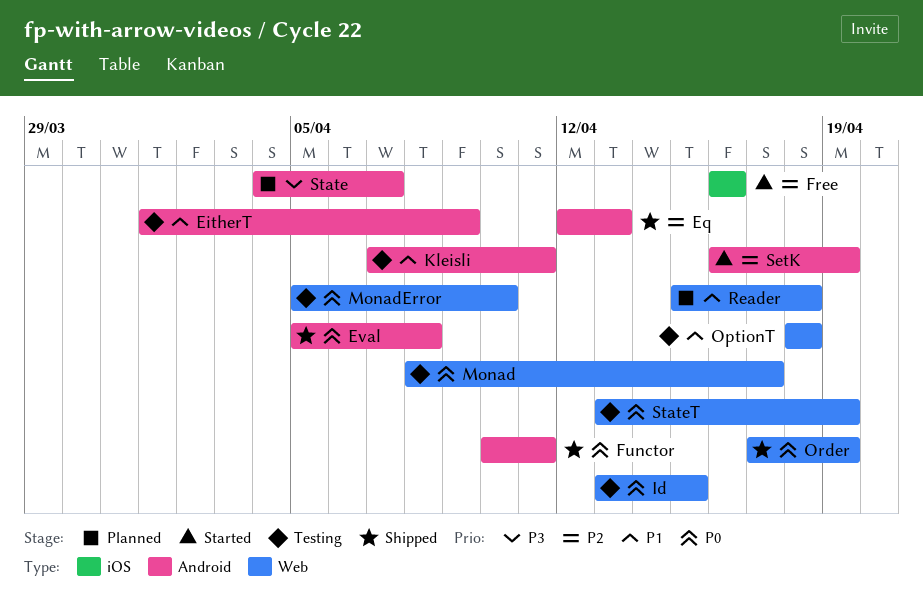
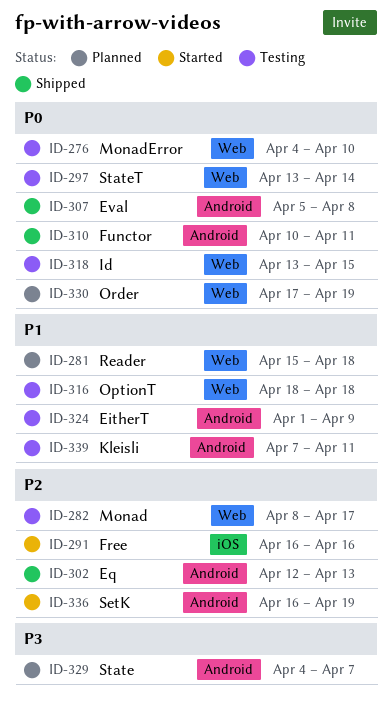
Monad, priority: P0 -> P2
MonadError, start: Apr 5 -> Apr 4
Order, status: Shipped -> Planned
StateT, due: Apr 19 -> Apr 14

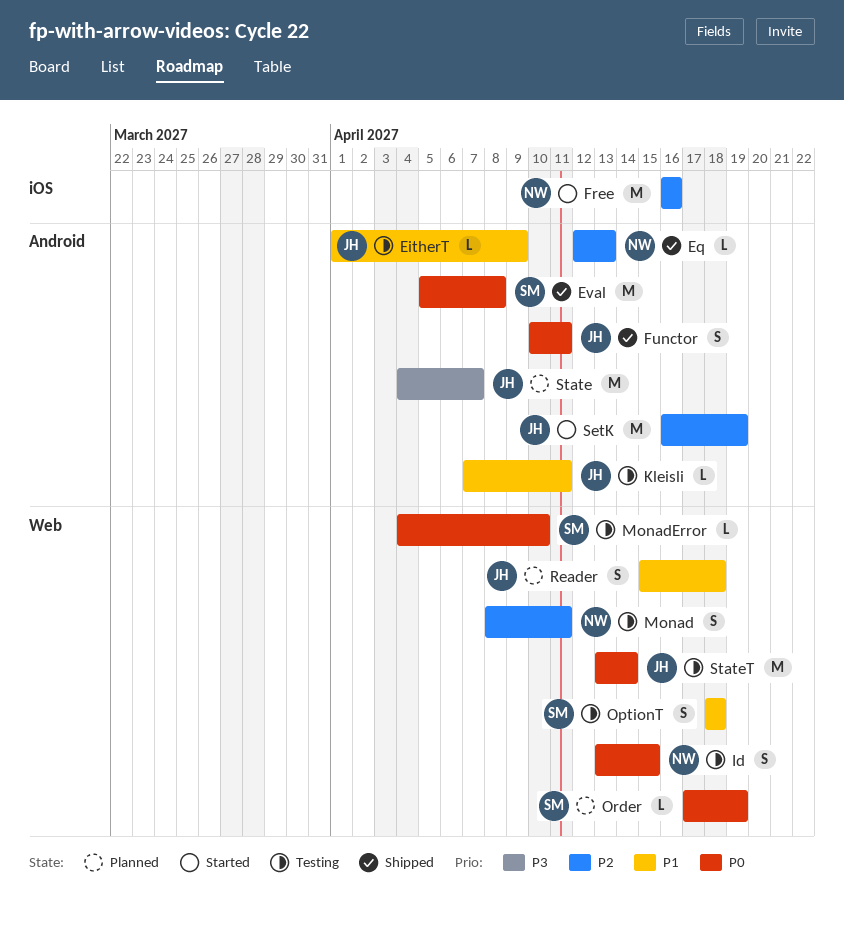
Monad, due: Apr 17 -> Apr 11

